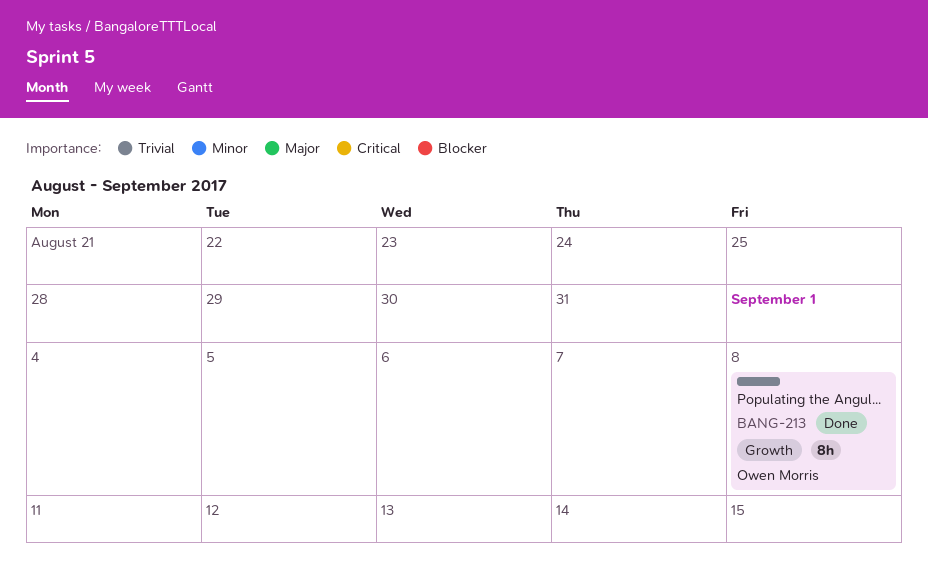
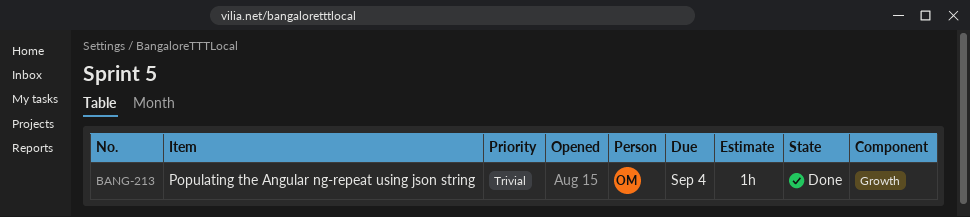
BANG-213, estimate: 8h -> 1h
BANG-213, due: Sep 8 -> Sep 4

